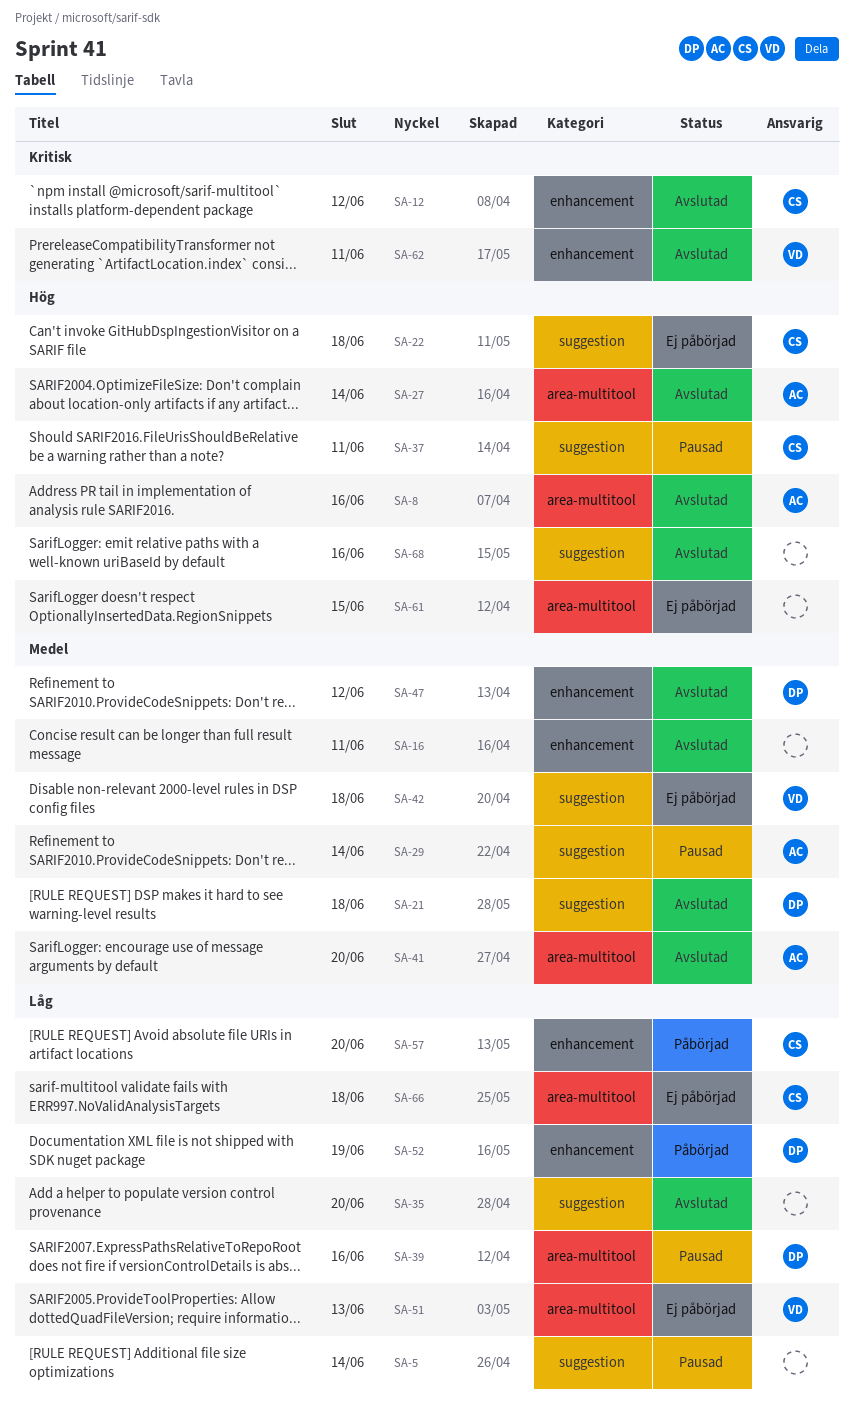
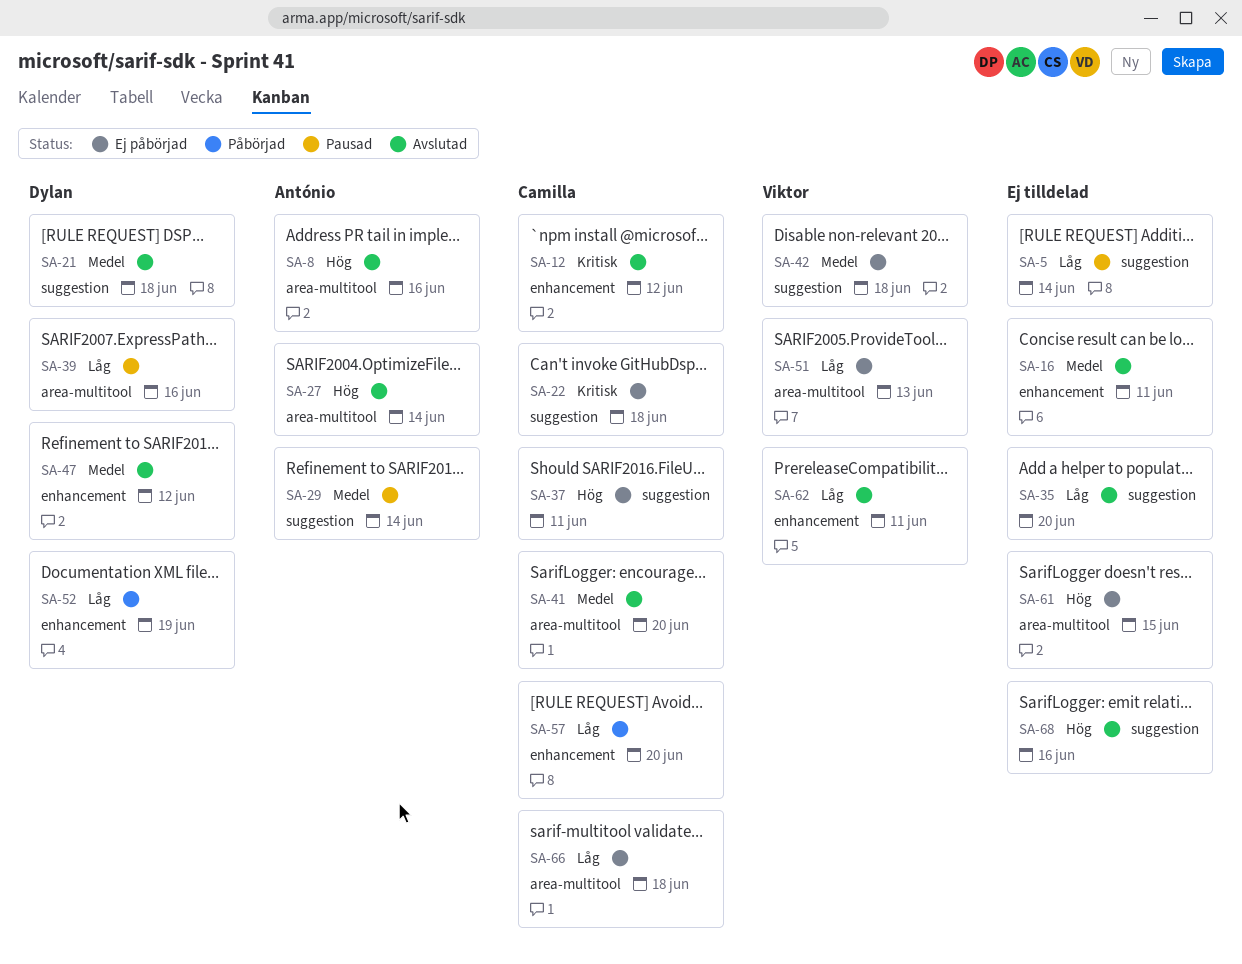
SA-22, priority: Hög -> Kritisk
SA-37, status: Pausad -> Ej påbörjad
SA-41, owner: António -> Camilla
SA-62, priority: Kritisk -> Låg

